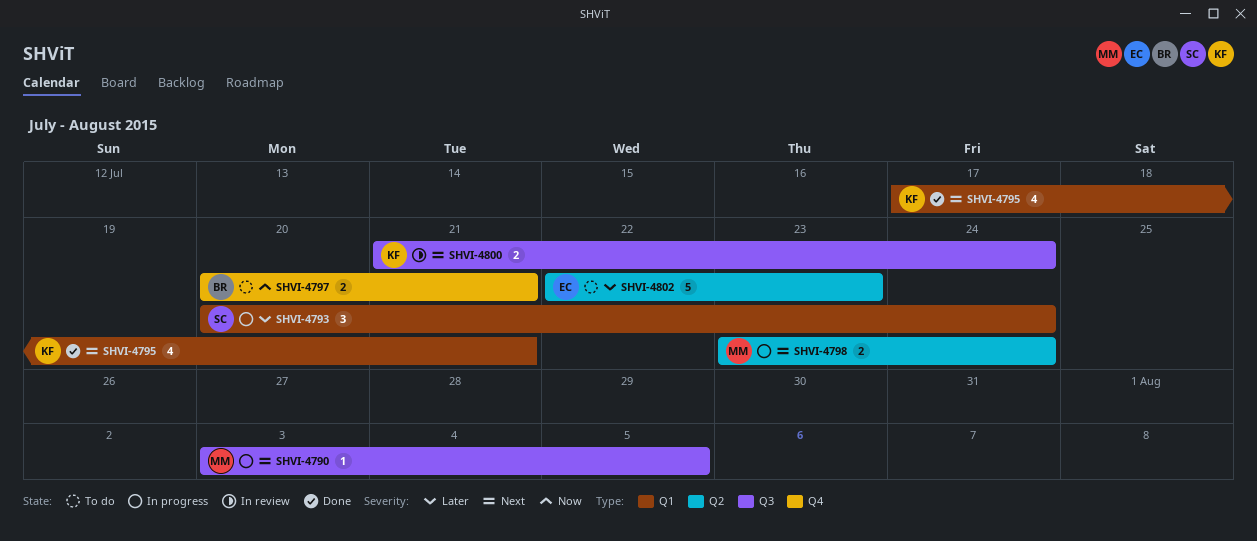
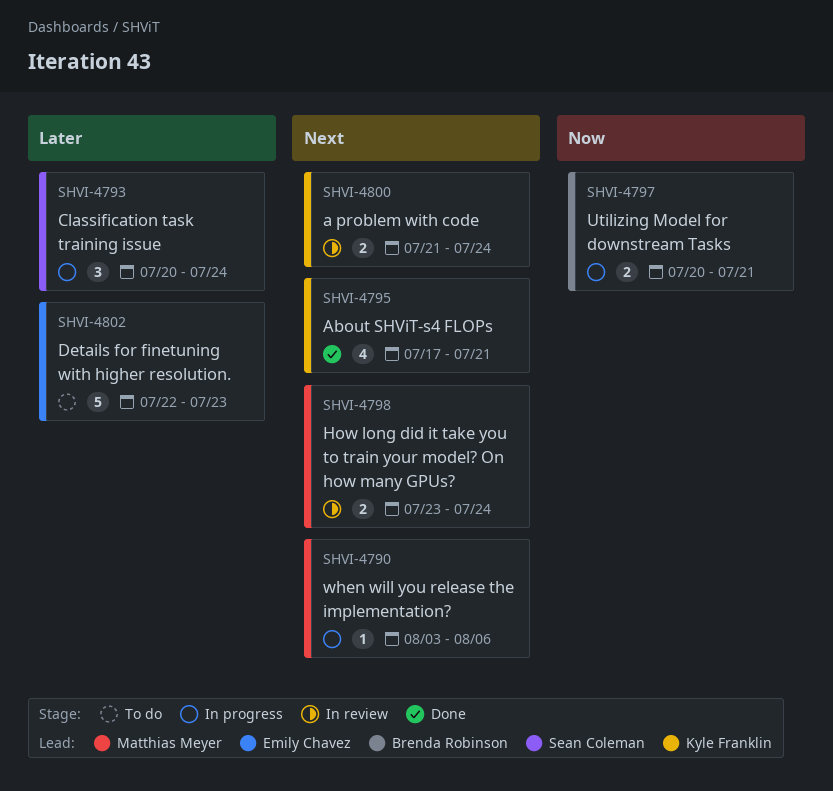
SHVI-4790, due: Aug 5 -> Aug 6
SHVI-4797, status: To do -> In progress
SHVI-4798, status: In progress -> In review

